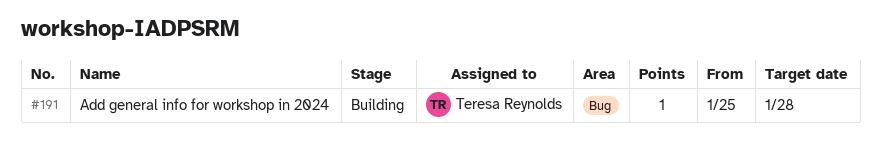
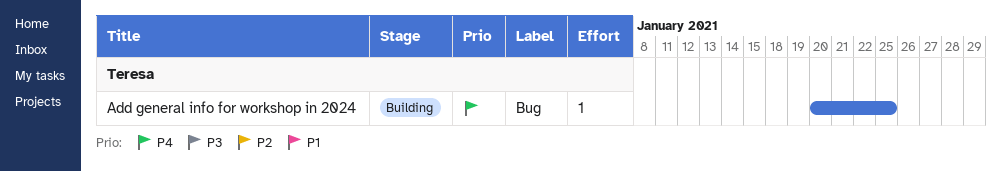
Add general info for workshop in 2024, start: Jan 25 -> Jan 20
Add general info for workshop in 2024, due: Jan 28 -> Jan 25

